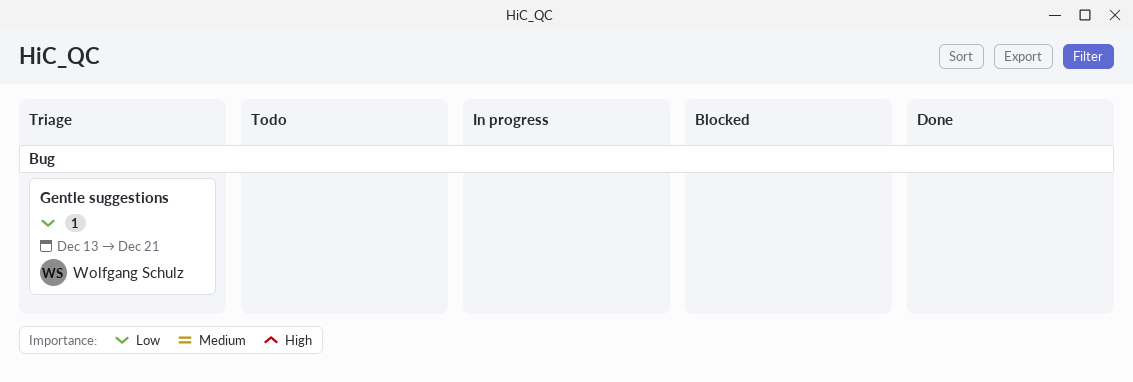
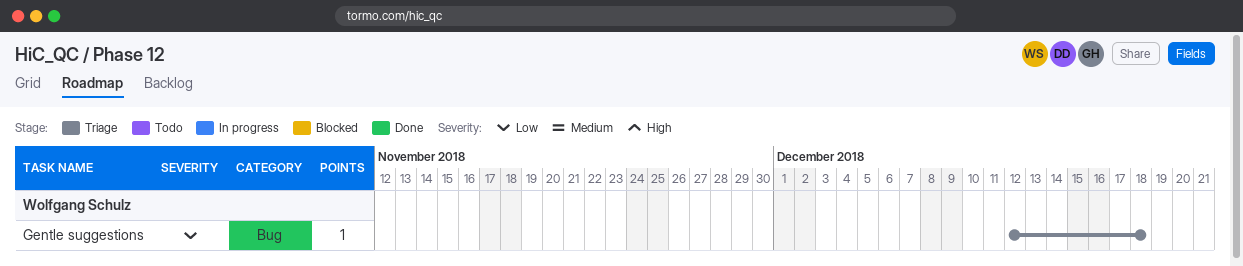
Gentle suggestions, start: Dec 13 -> Dec 12
Gentle suggestions, due: Dec 21 -> Dec 18

